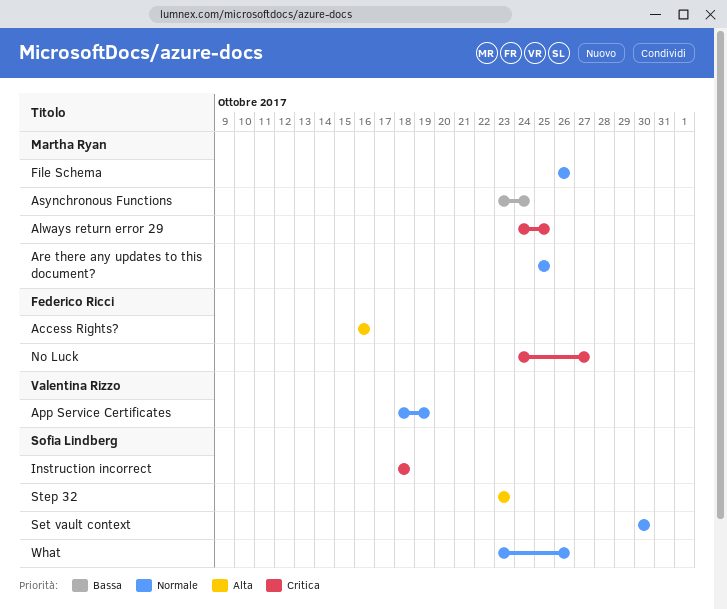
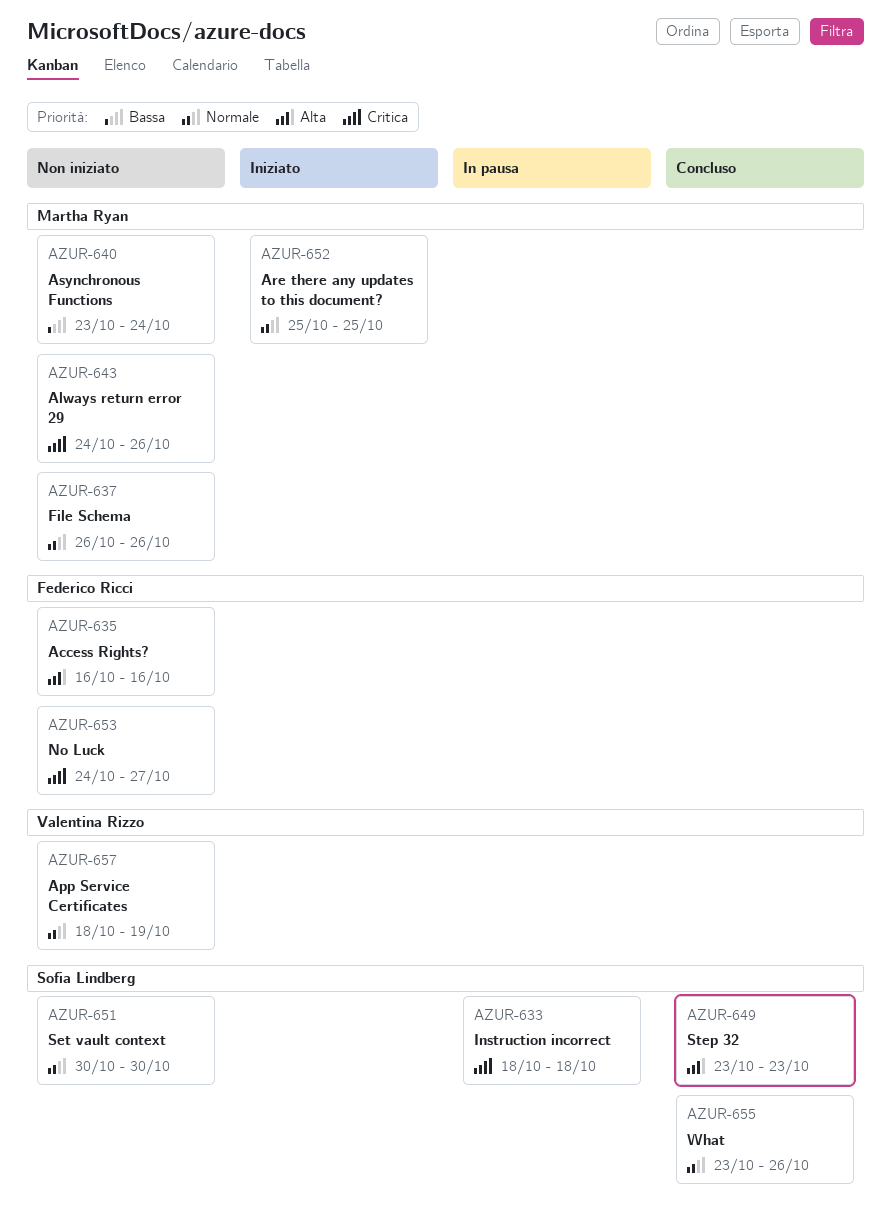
Always return error 29, due: Oct 25 -> Oct 26

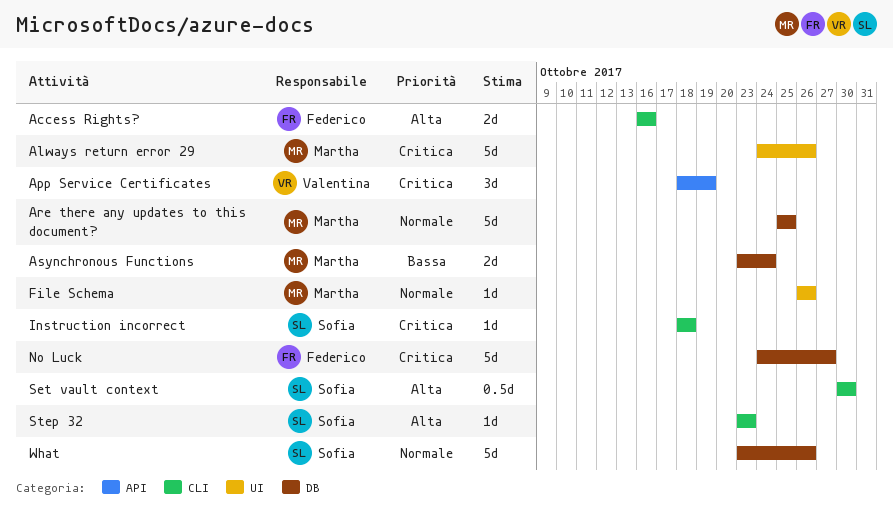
App Service Certificates, priority: Normale -> Critica
Set vault context, priority: Normale -> Alta

